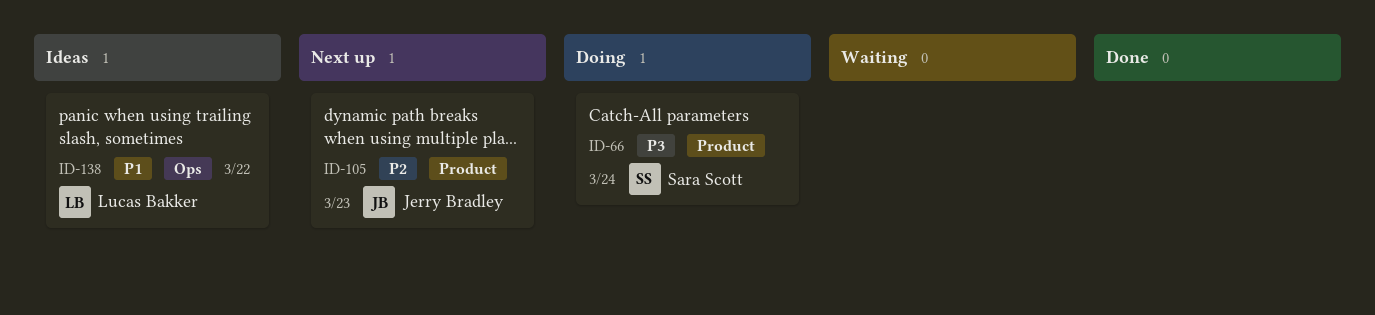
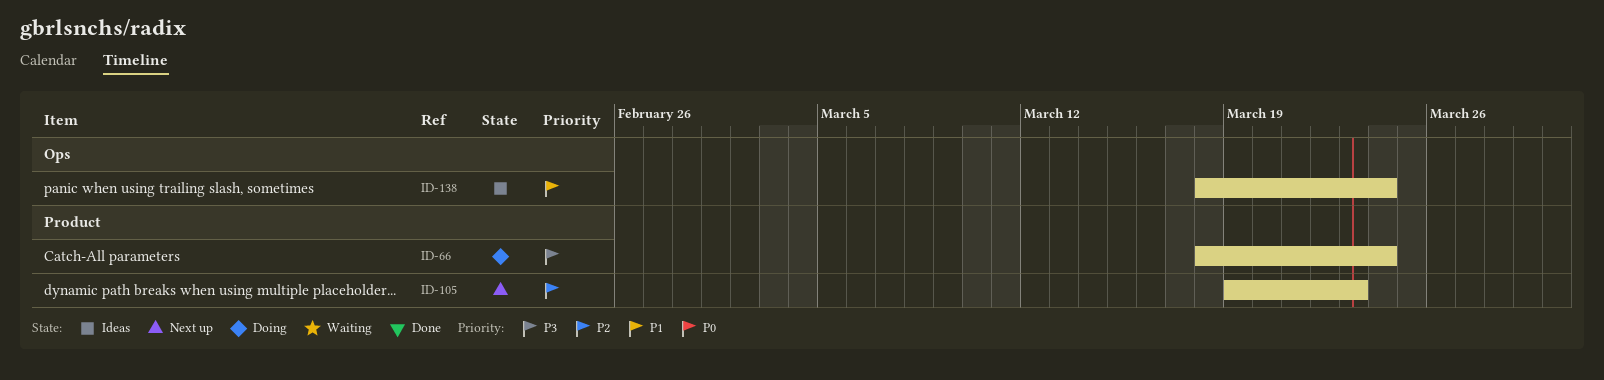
ID-138, due: Mar 22 -> Mar 24

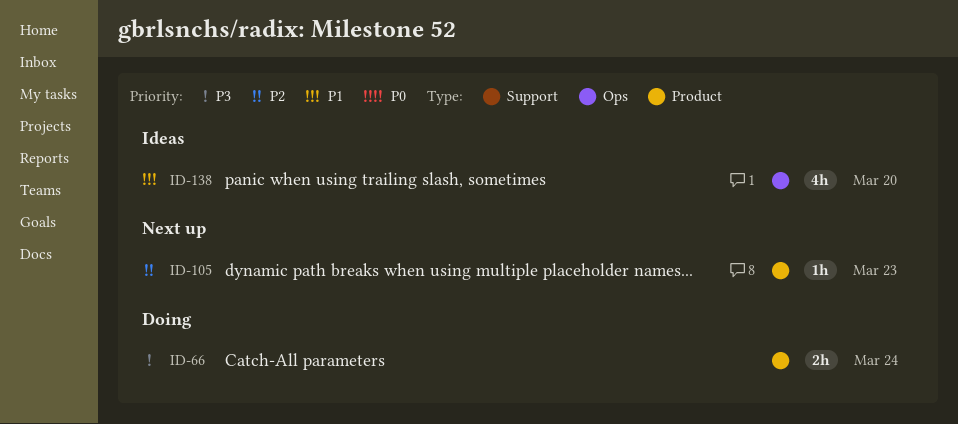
ID-138, due: Mar 24 -> Mar 20

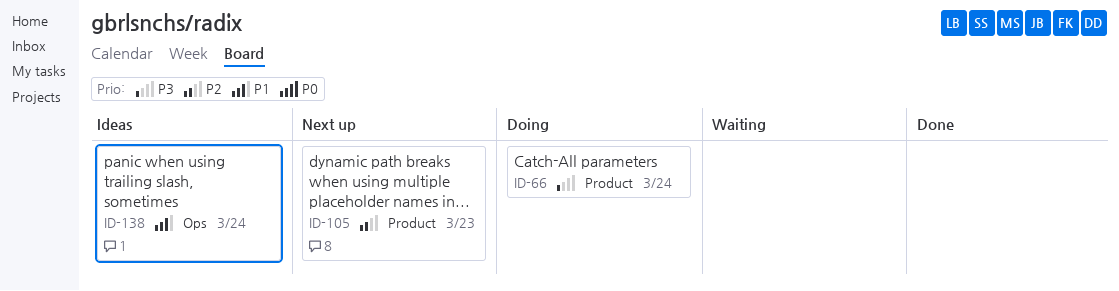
ID-138, due: Mar 20 -> Mar 24

